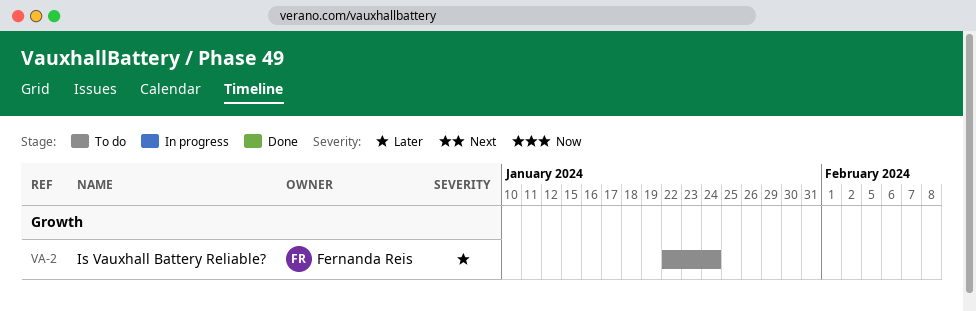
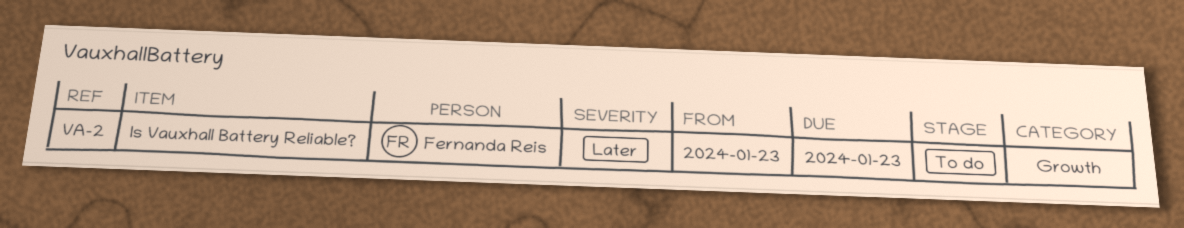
VA-2, start: Jan 22 -> Jan 23
VA-2, due: Jan 24 -> Jan 23

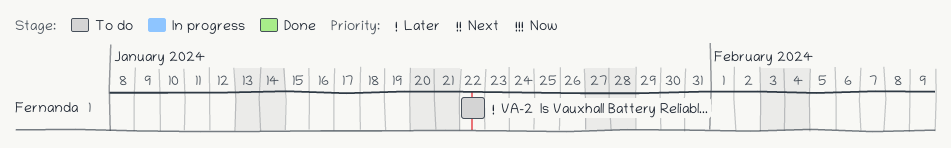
VA-2, start: Jan 23 -> Jan 22
VA-2, due: Jan 23 -> Jan 22

